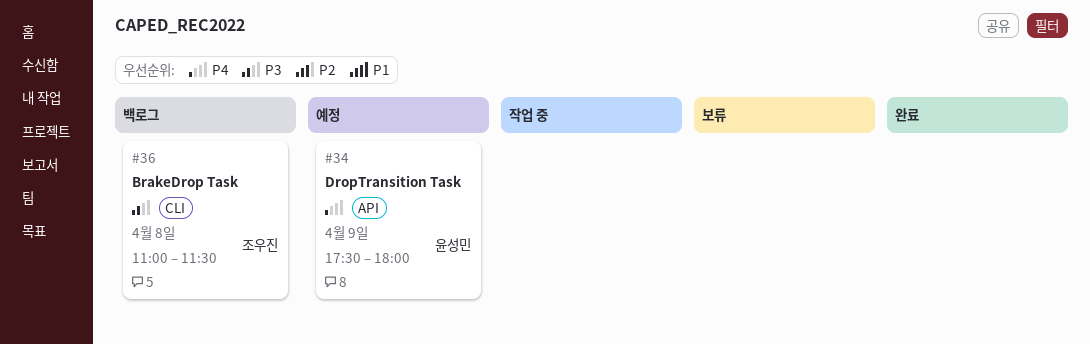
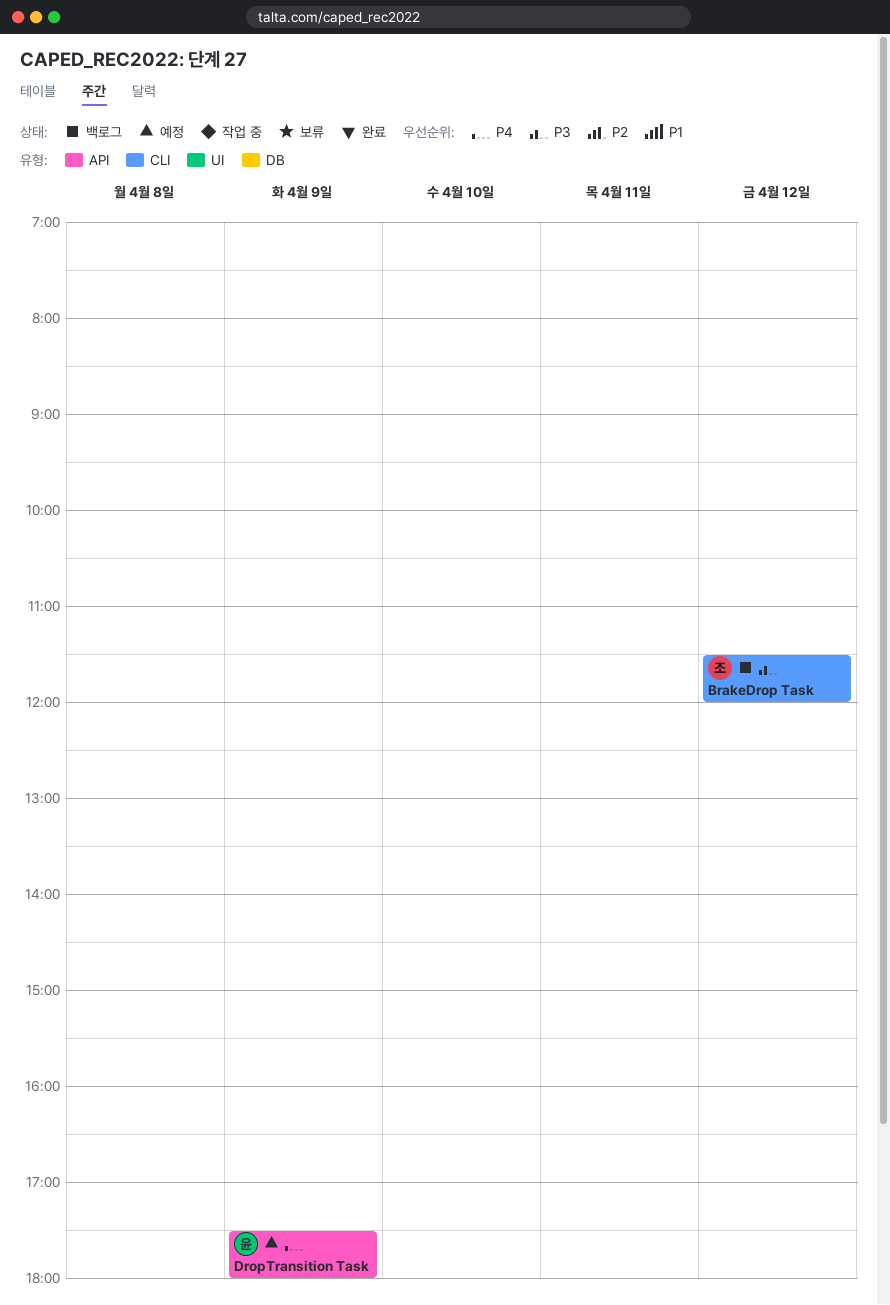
BrakeDrop Task, day: Apr 8 -> Apr 12
BrakeDrop Task, begins: 11:00 -> 11:30
BrakeDrop Task, ends: 11:30 -> 12:00

